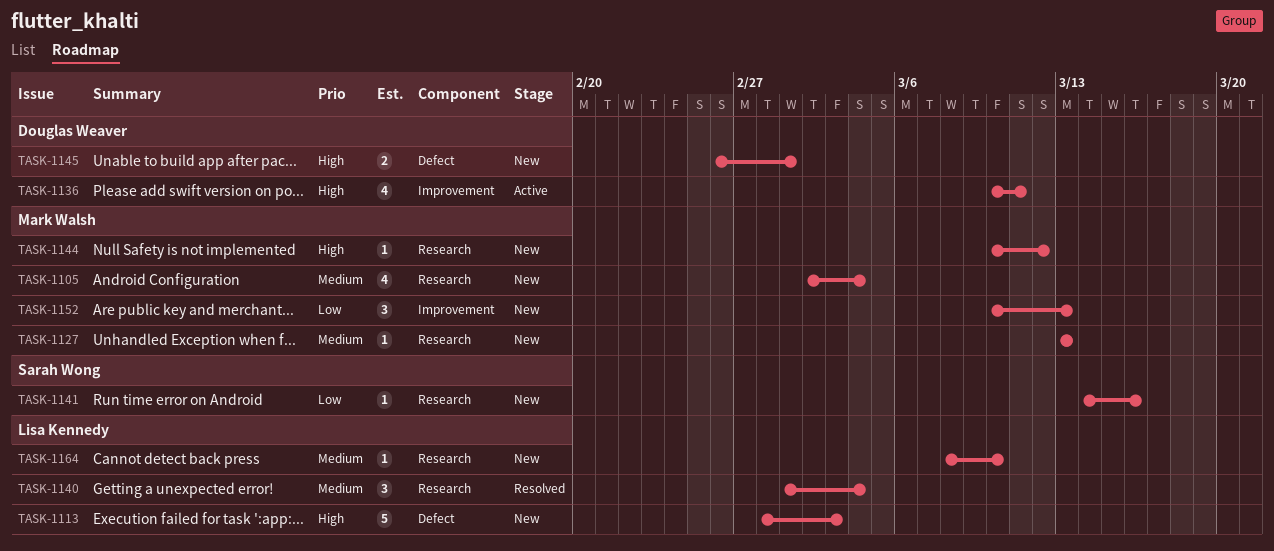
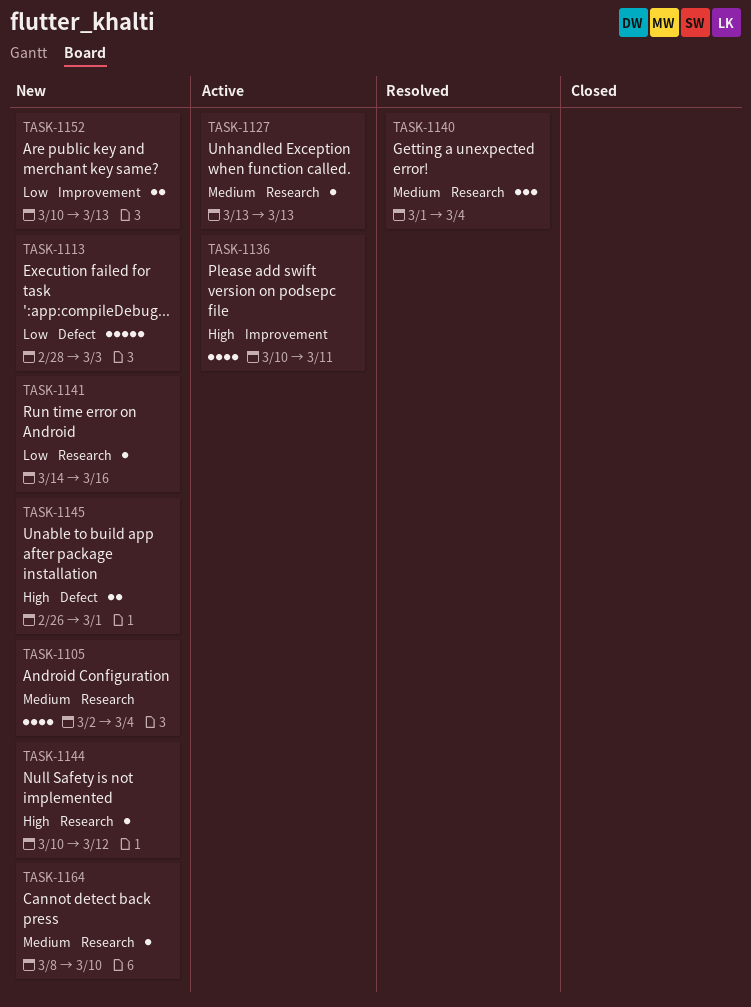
TASK-1113, priority: High -> Low
TASK-1127, status: New -> Active
TASK-1152, estimate: 3 -> 2

